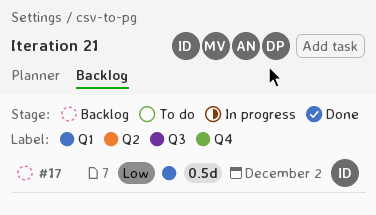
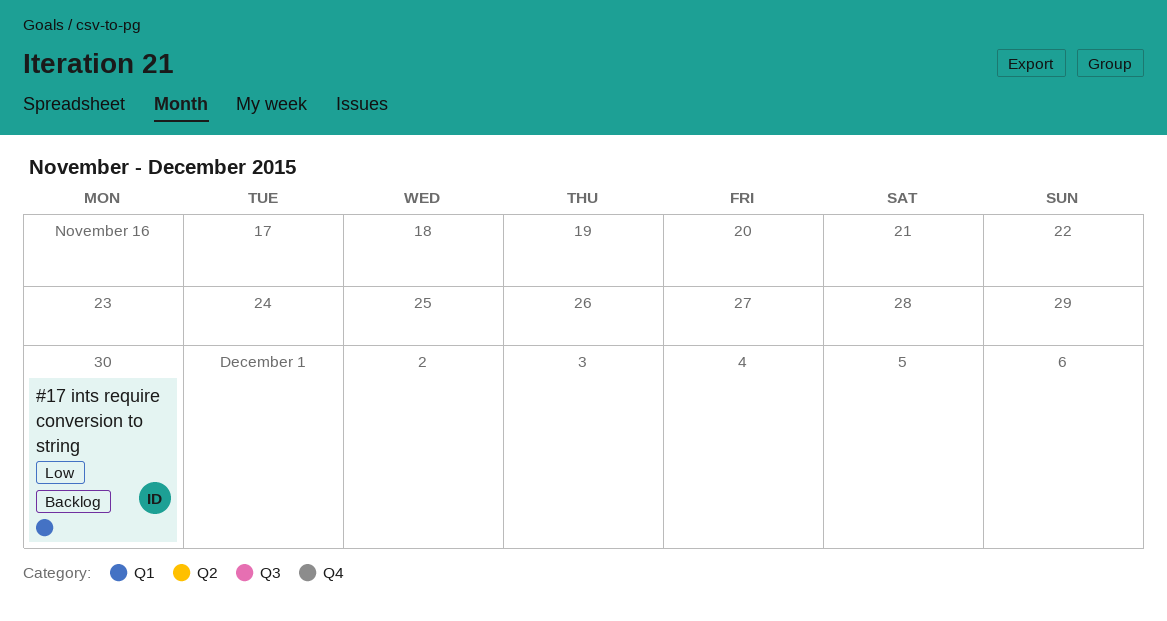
#17, due: Dec 2 -> Nov 30

